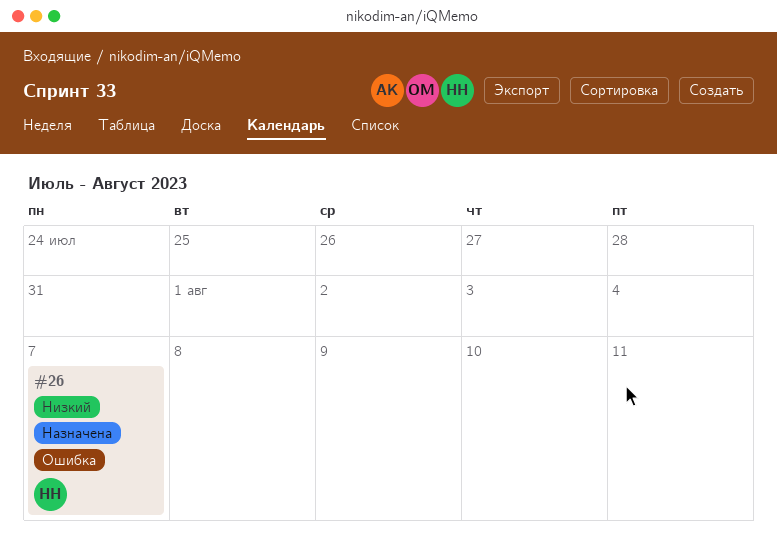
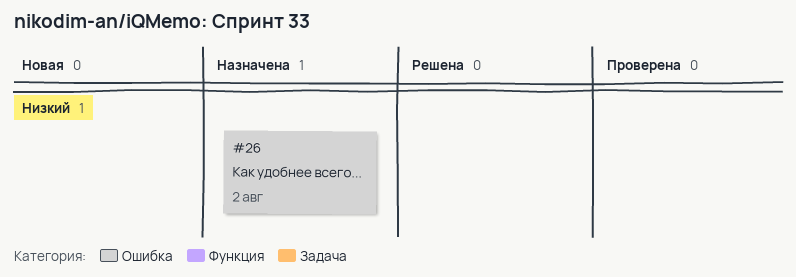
#26, due: Aug 7 -> Aug 2

